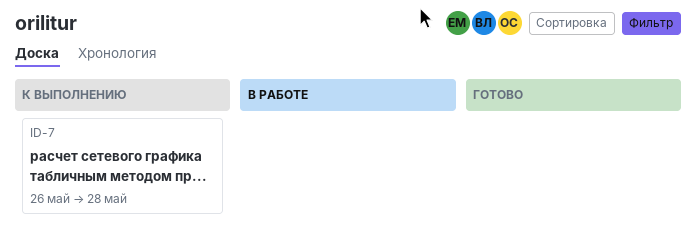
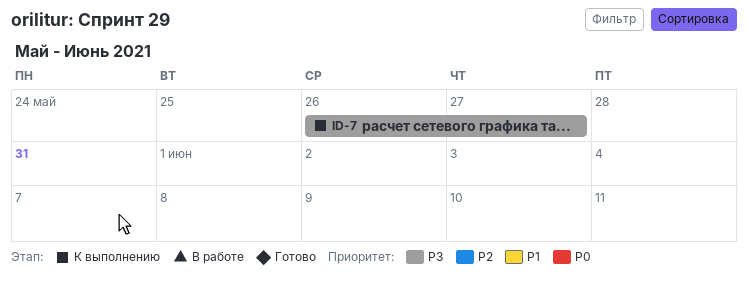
ID-7, due: May 28 -> May 27

